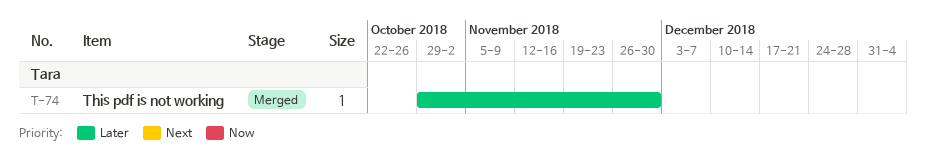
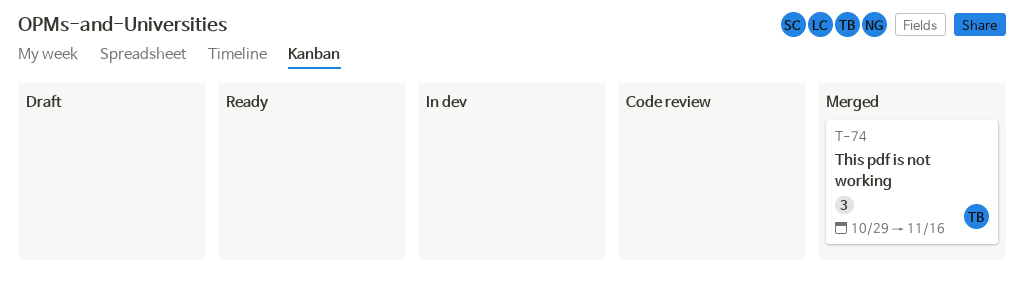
T-74, estimate: 1 -> 3
T-74, due: Nov 30 -> Nov 16

